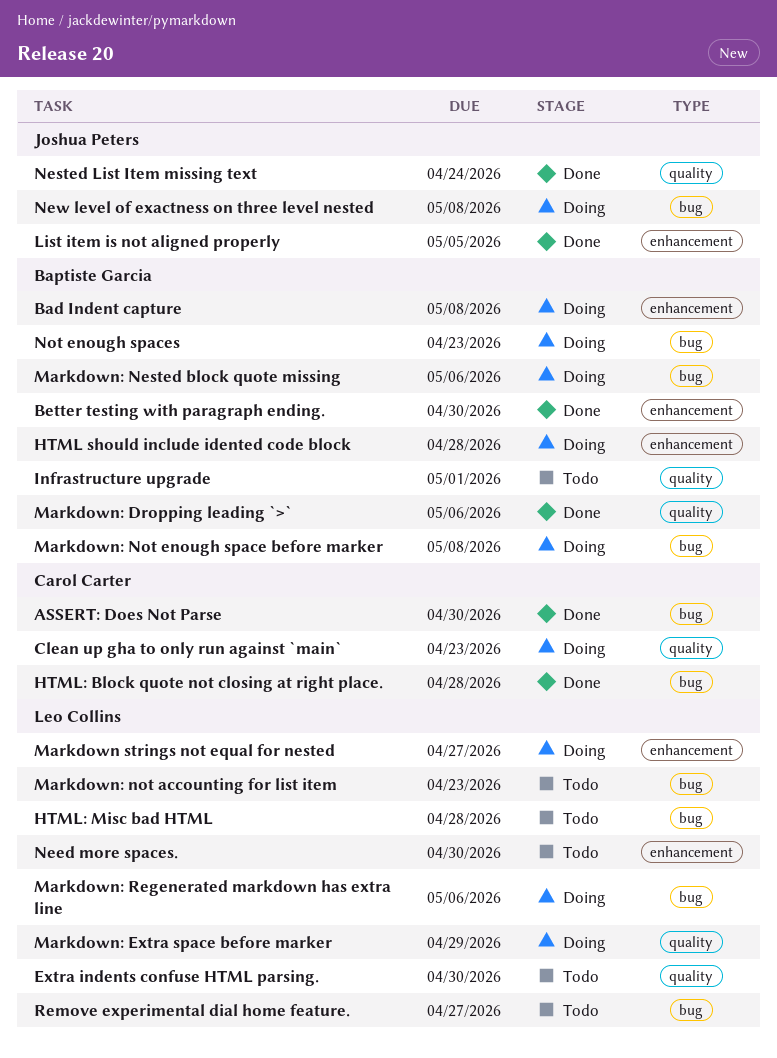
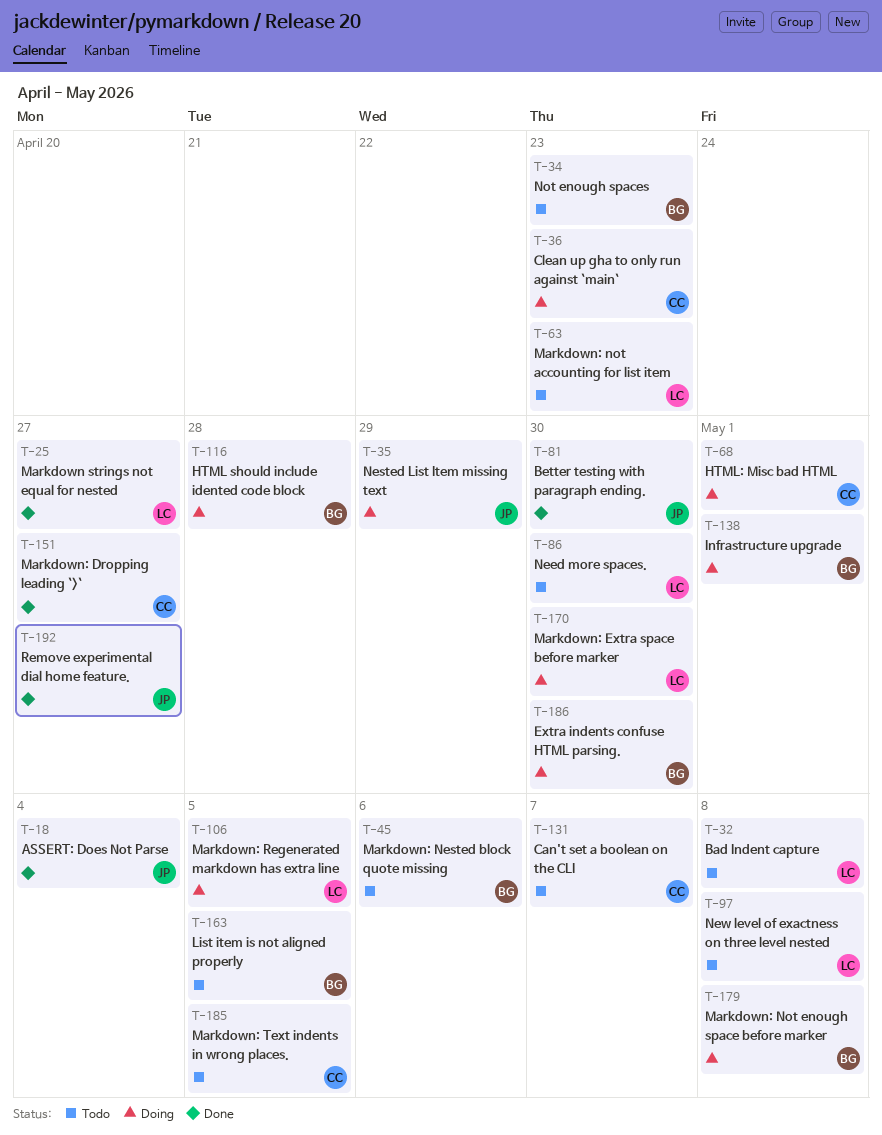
ASSERT: Does Not Parse, owner: Carol Carter -> Joshua Peters
ASSERT: Does Not Parse, due: Apr 30 -> May 4
Bad Indent capture, status: Doing -> Todo
Bad Indent capture, owner: Baptiste Garcia -> Leo Collins
Better testing with paragraph ending., owner: Baptiste Garcia -> Joshua Peters
Can't set a boolean on the CLI: none -> present
Extra indents confuse HTML parsing., status: Todo -> Doing
Extra indents confuse HTML parsing., owner: Leo Collins -> Baptiste Garcia
HTML: Block quote not closing at right place.: present -> none
HTML: Misc bad HTML, status: Todo -> Doing
HTML: Misc bad HTML, owner: Leo Collins -> Carol Carter
HTML: Misc bad HTML, due: Apr 28 -> May 1
Infrastructure upgrade, status: Todo -> Doing
List item is not aligned properly, status: Done -> Todo
List item is not aligned properly, owner: Joshua Peters -> Baptiste Garcia
Markdown strings not equal for nested, status: Doing -> Done
Markdown: Dropping leading `>`, owner: Baptiste Garcia -> Carol Carter
Markdown: Dropping leading `>`, due: May 6 -> Apr 27
Markdown: Extra space before marker, due: Apr 29 -> Apr 30
Markdown: Nested block quote missing, status: Doing -> Todo
Markdown: Regenerated markdown has extra line, due: May 6 -> May 5
Markdown: Text indents in wrong places.: none -> present
Nested List Item missing text, status: Done -> Doing
Nested List Item missing text, due: Apr 24 -> Apr 29
New level of exactness on three level nested, status: Doing -> Todo
New level of exactness on three level nested, owner: Joshua Peters -> Leo Collins
Not enough spaces, status: Doing -> Todo
Remove experimental dial home feature., status: Todo -> Done
Remove experimental dial home feature., owner: Leo Collins -> Joshua Peters

